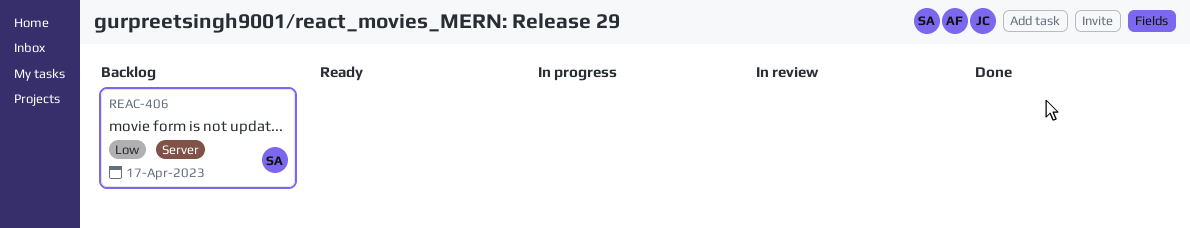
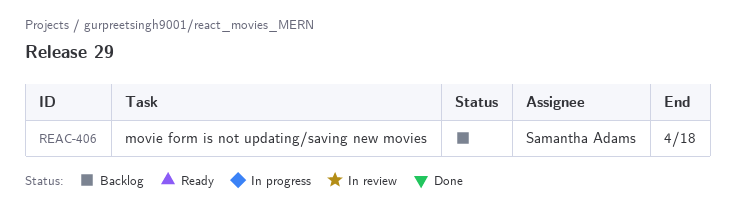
REAC-406, due: Apr 17 -> Apr 18

